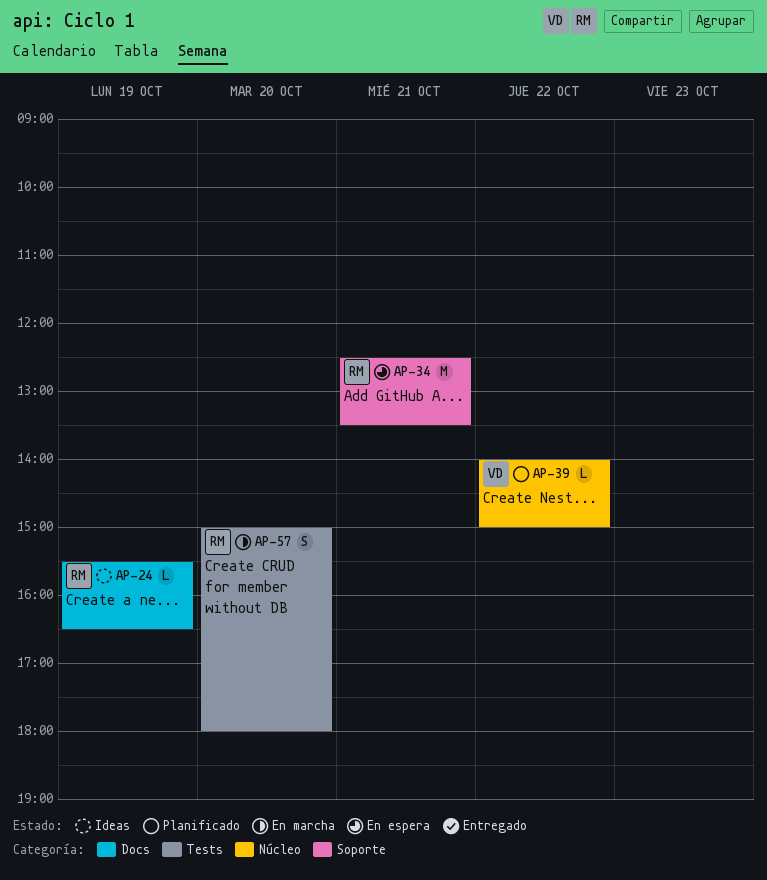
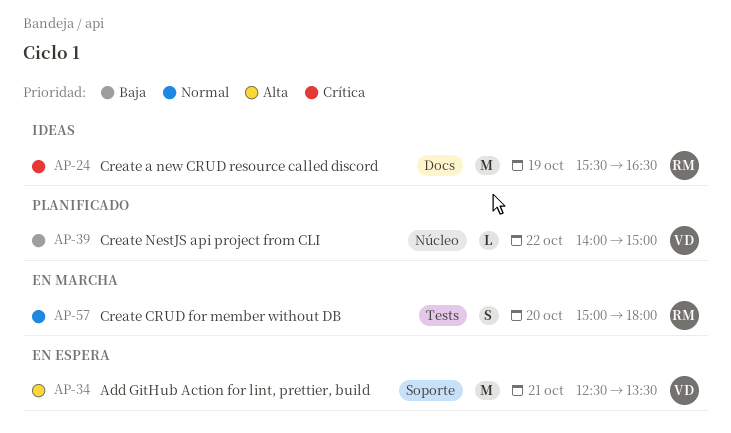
AP-24, estimate: L -> M
AP-34, owner: RM -> VD

